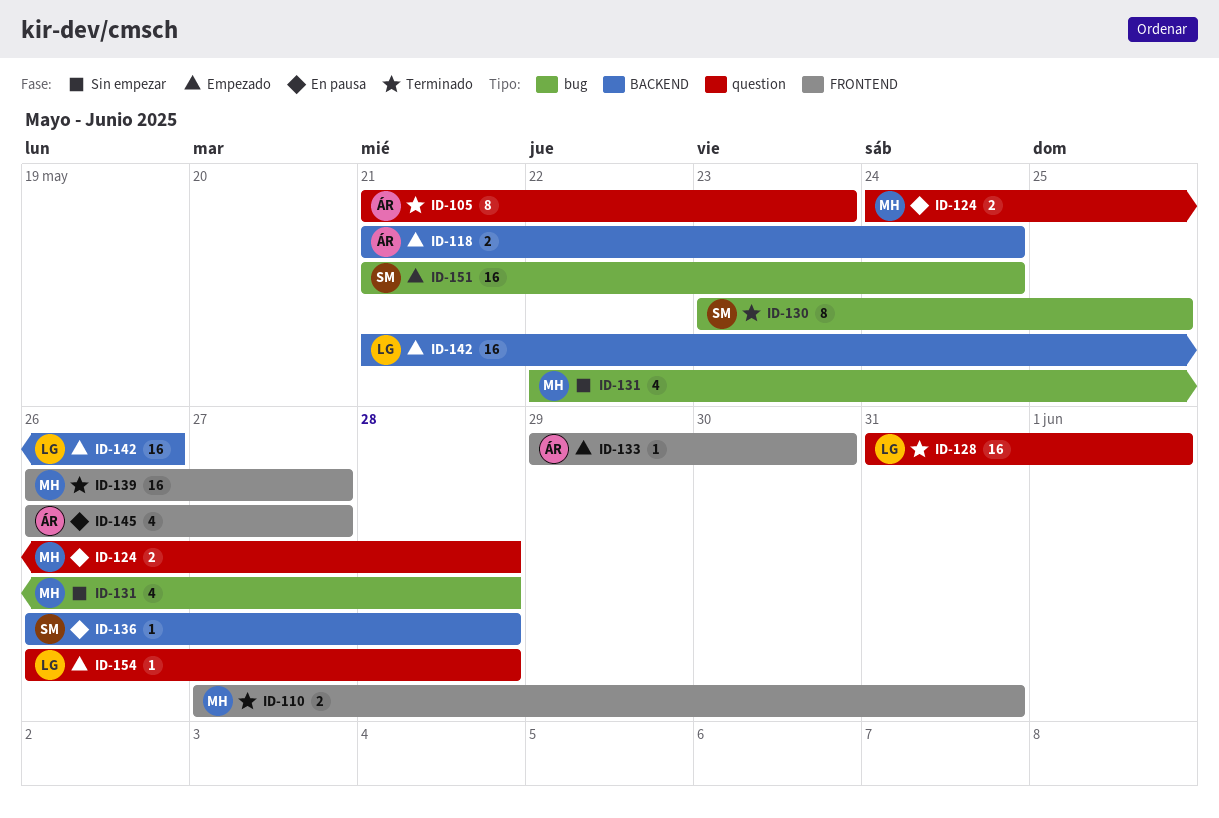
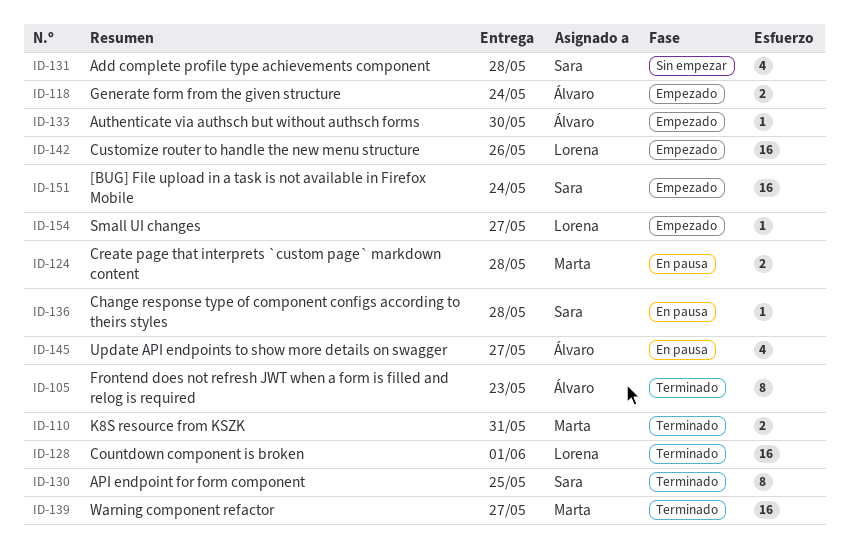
ID-131, owner: Marta -> Sara
ID-154, due: May 28 -> May 27

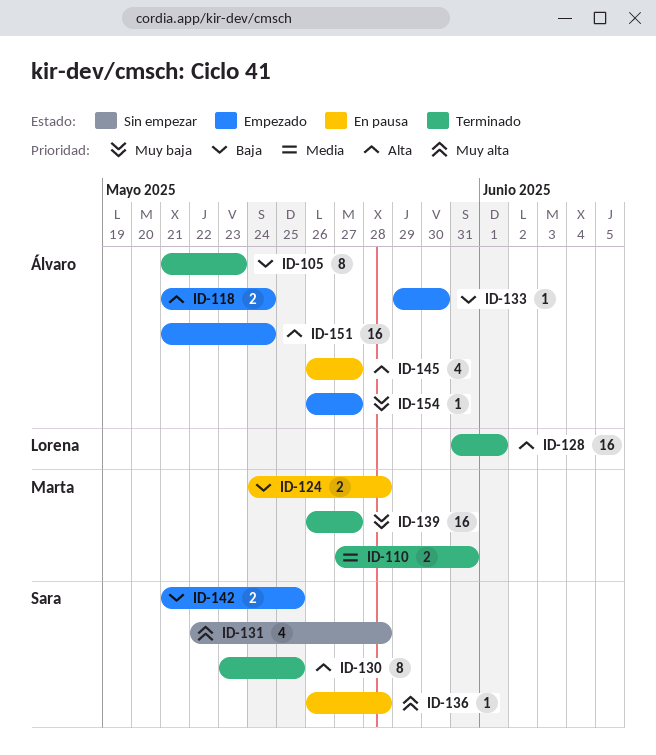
ID-142, owner: Lorena -> Sara
ID-142, estimate: 16 -> 2
ID-142, due: May 26 -> May 25
ID-151, owner: Sara -> Álvaro
ID-154, owner: Lorena -> Álvaro

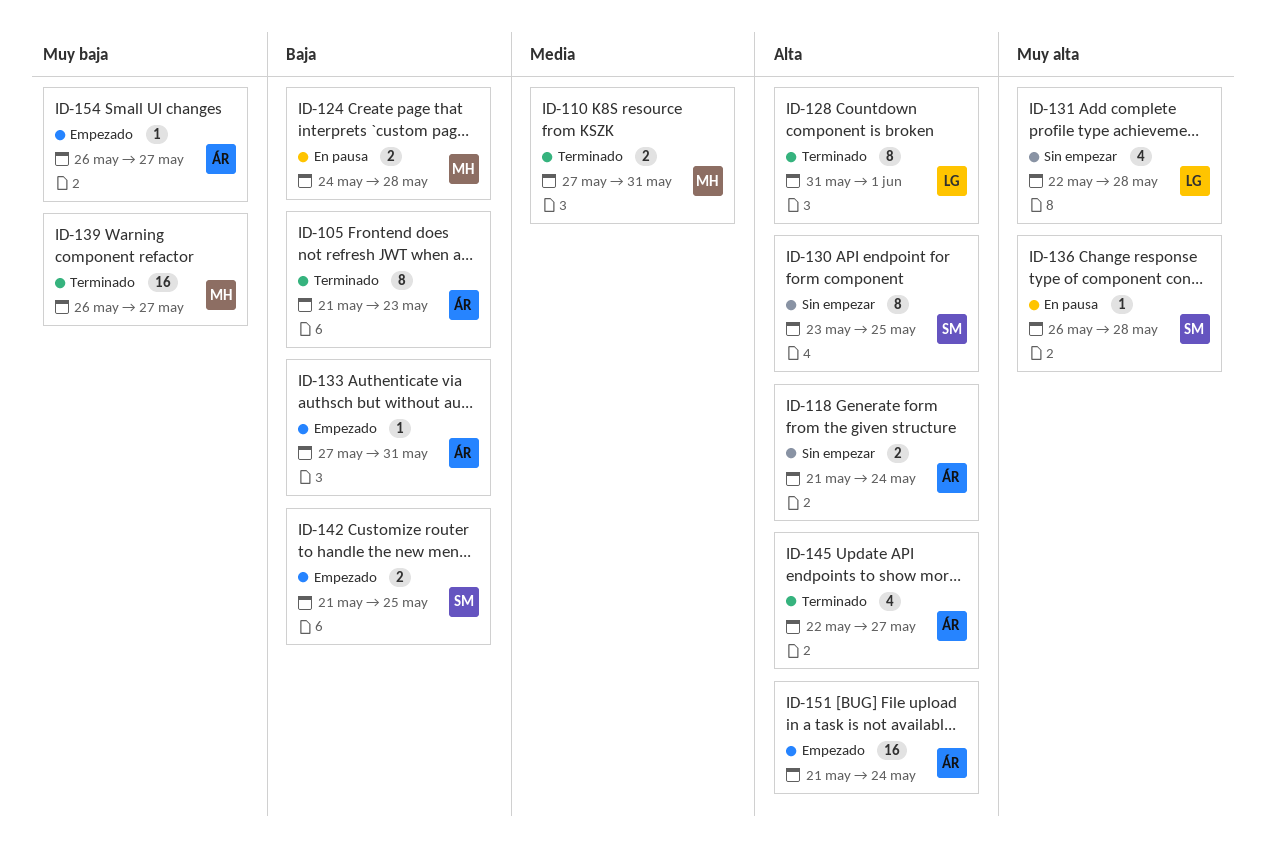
ID-118, status: Empezado -> Sin empezar
ID-128, estimate: 16 -> 8
ID-130, status: Terminado -> Sin empezar
ID-131, owner: Sara -> Lorena
ID-133, start: May 29 -> May 27
ID-133, due: May 30 -> May 31
ID-145, status: En pausa -> Terminado
ID-145, start: May 26 -> May 22

